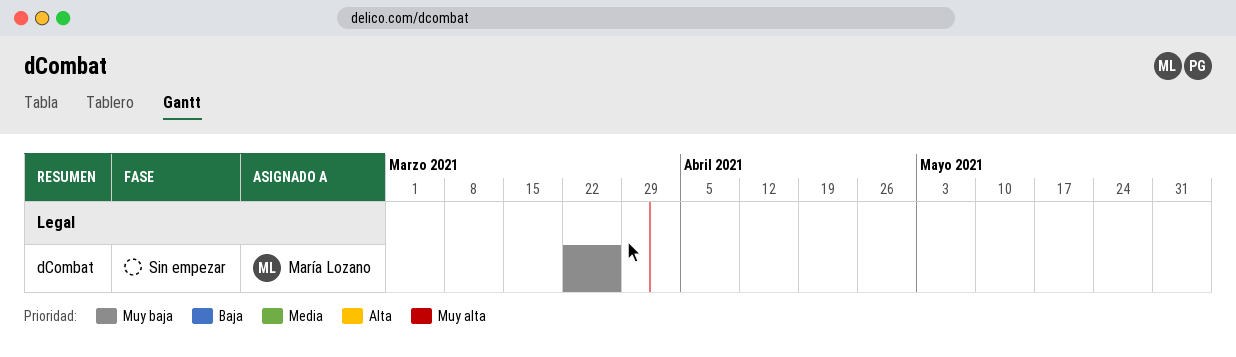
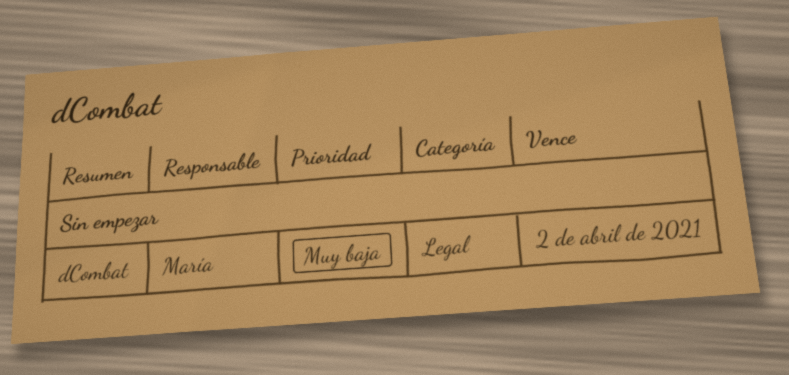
dCombat, due: Mar 26 -> Apr 2

